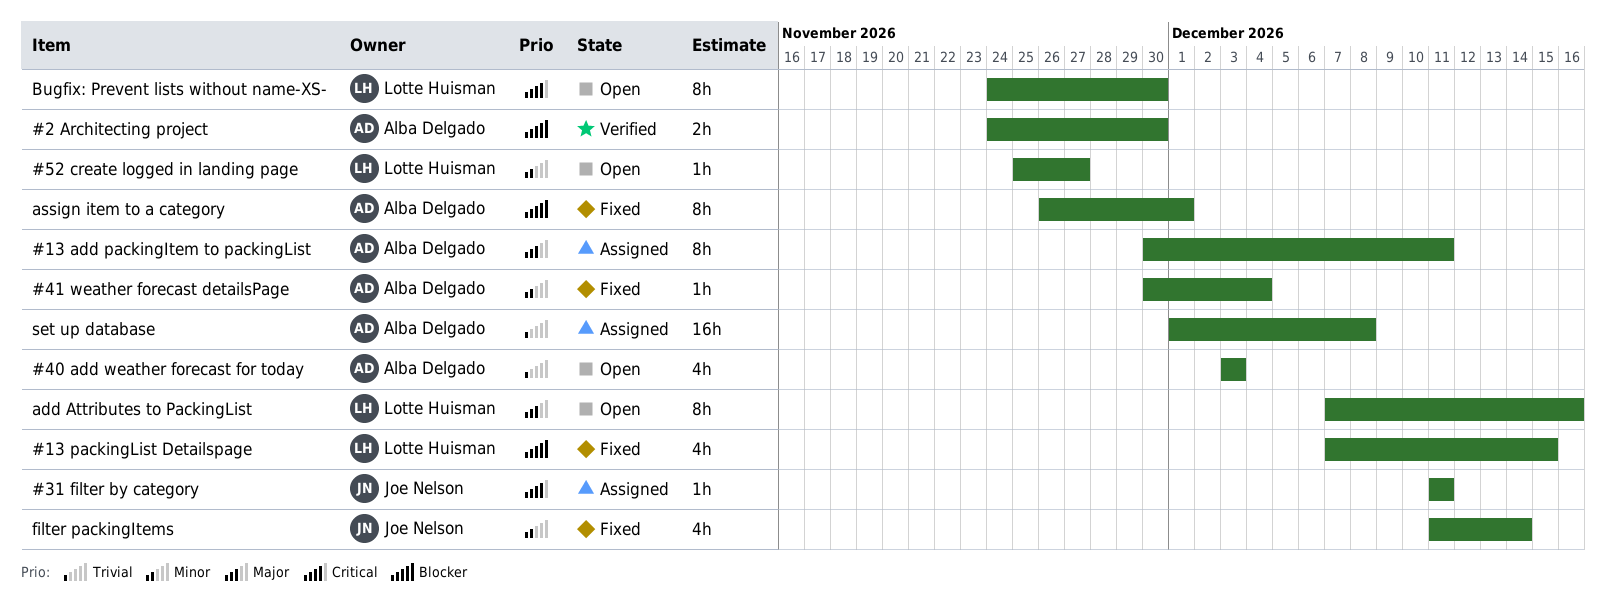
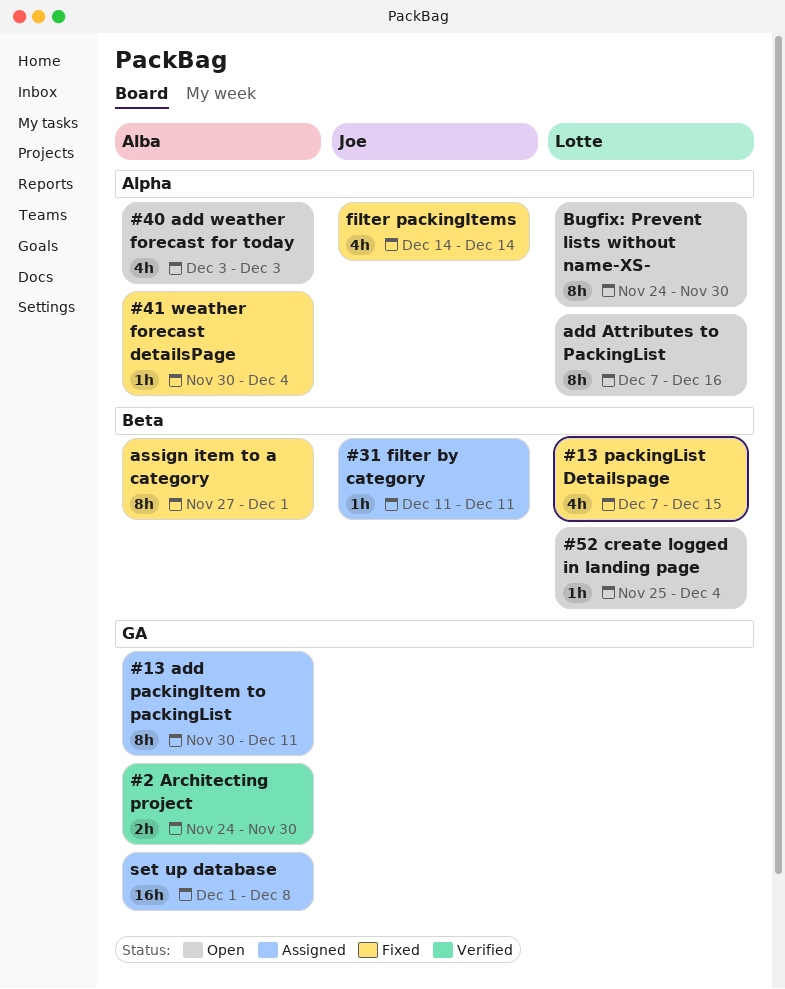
#52 create logged in landing page, due: Nov 27 -> Dec 4
assign item to a category, start: Nov 26 -> Nov 27
filter packingItems, start: Dec 11 -> Dec 14

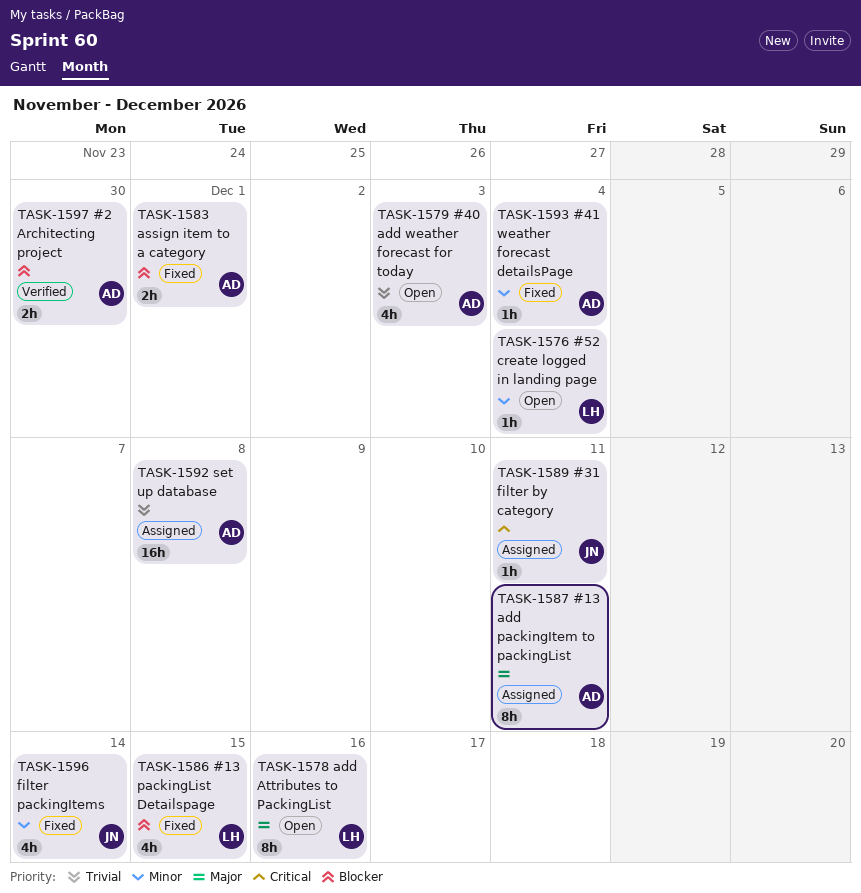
assign item to a category, estimate: 8h -> 2h
Bugfix: Prevent lists without name-XS-: present -> none

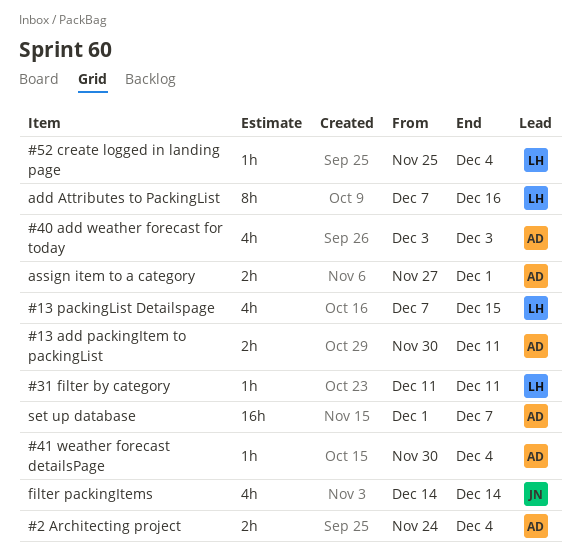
#13 add packingItem to packingList, estimate: 8h -> 2h
#2 Architecting project, due: Nov 30 -> Dec 4
#31 filter by category, owner: JN -> LH
set up database, due: Dec 8 -> Dec 7

